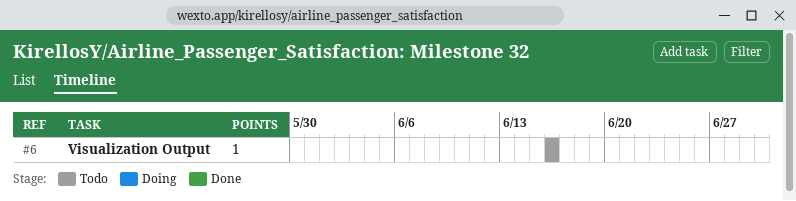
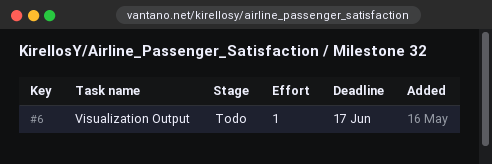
#6, due: Jun 16 -> Jun 17

